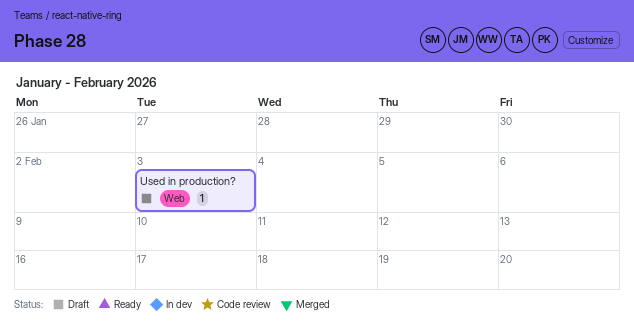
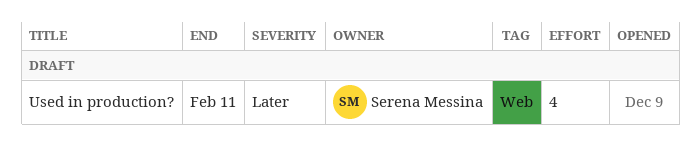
Used in production?, estimate: 1 -> 4
Used in production?, due: Feb 3 -> Feb 11

